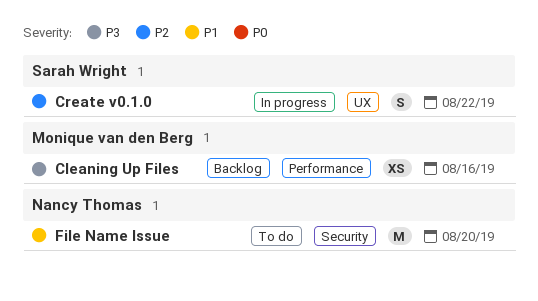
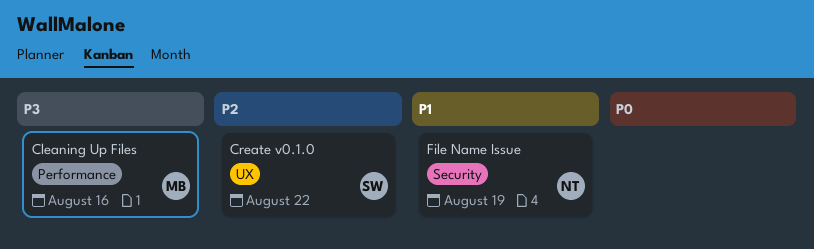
File Name Issue, due: Aug 20 -> Aug 19

